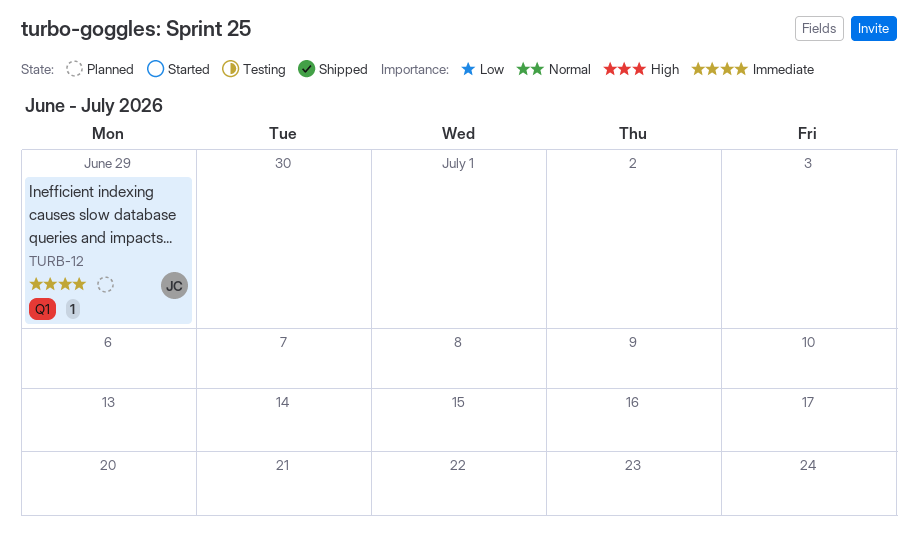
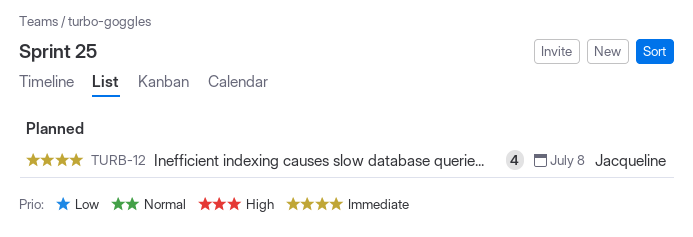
TURB-12, estimate: 1 -> 4
TURB-12, due: Jun 29 -> Jul 8

